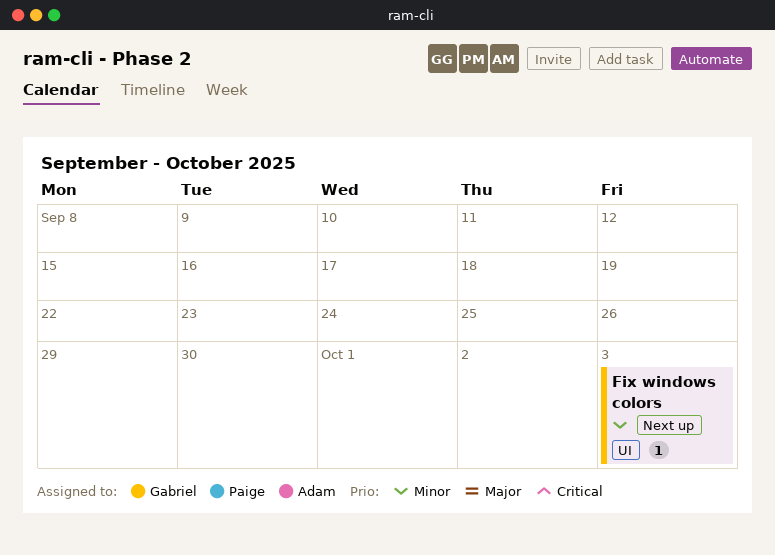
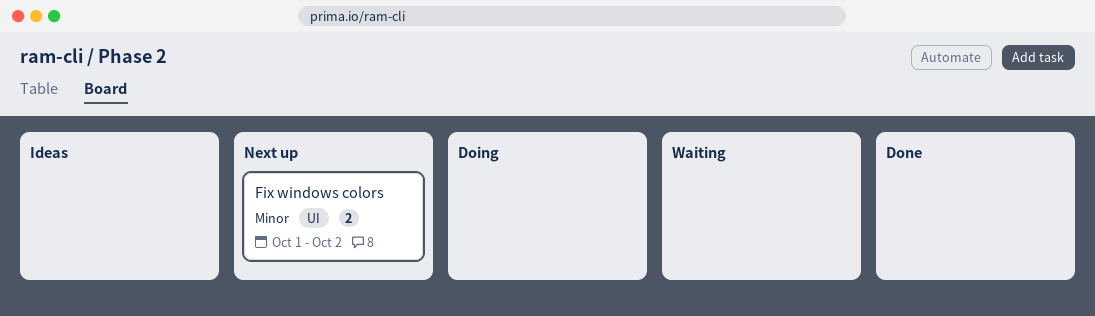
Fix windows colors, estimate: 1 -> 2
Fix windows colors, due: Oct 3 -> Oct 2

